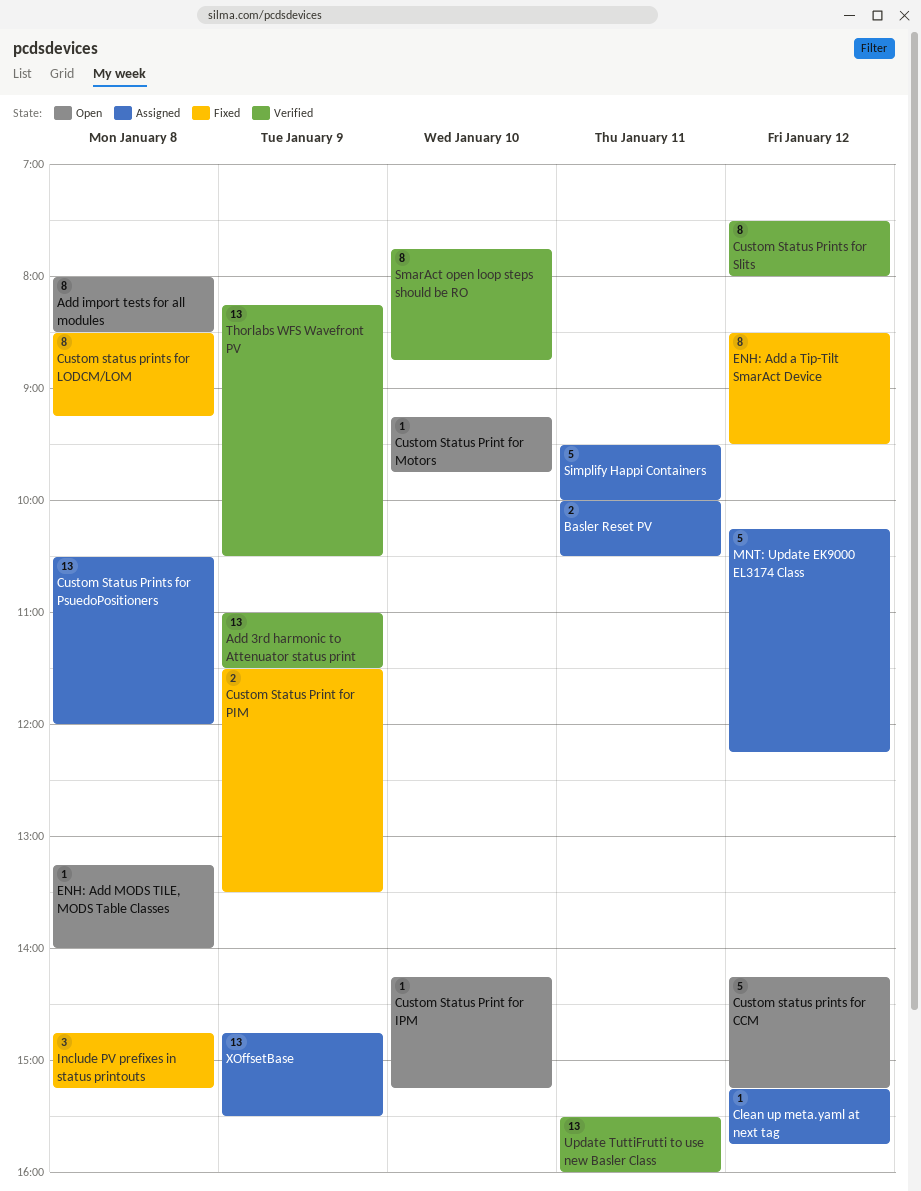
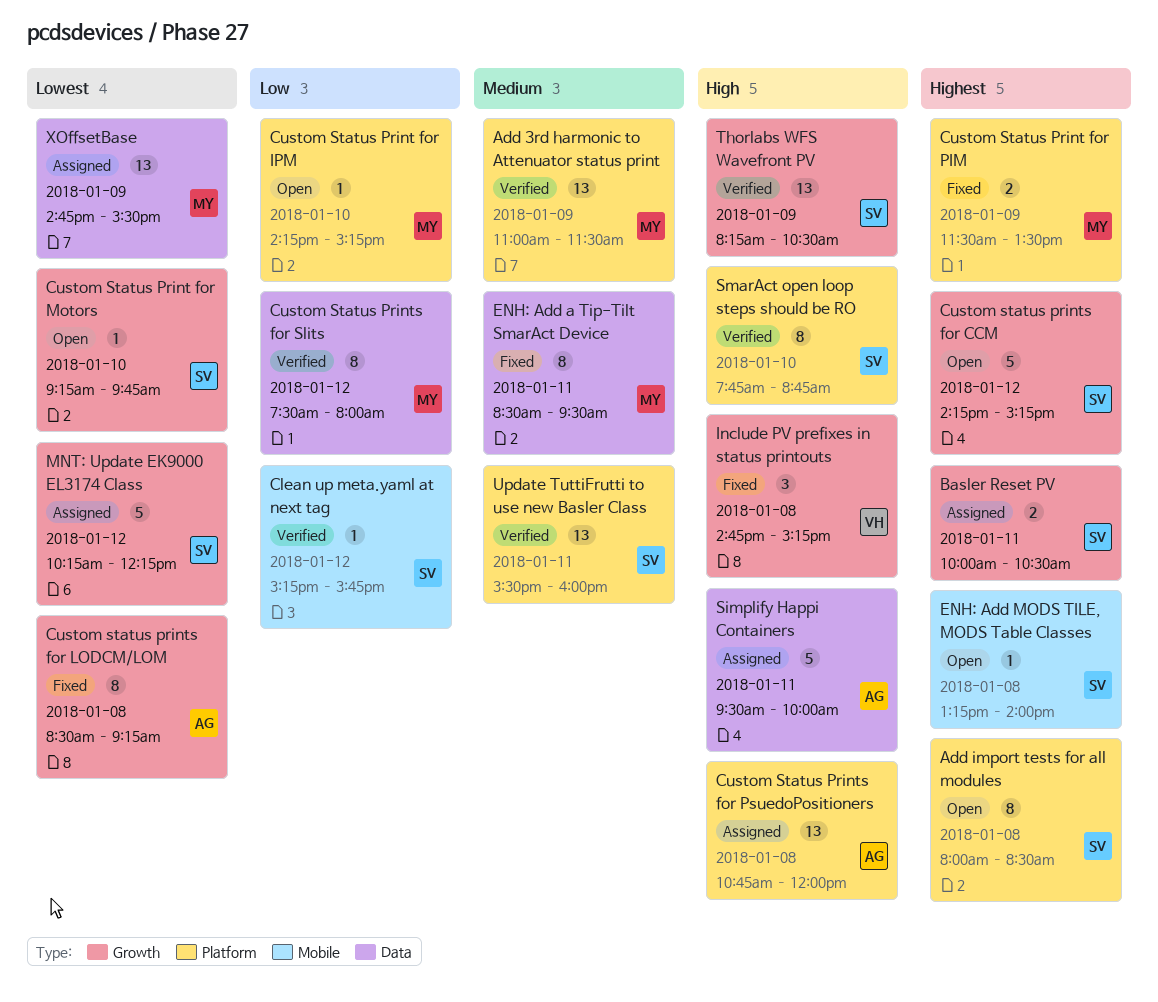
Clean up meta.yaml at next tag, status: Assigned -> Verified
Custom Status Prints for PsuedoPositioners, begins: 10:30 -> 10:45
ENH: Add a Tip-Tilt SmarAct Device, day: Jan 12 -> Jan 11

